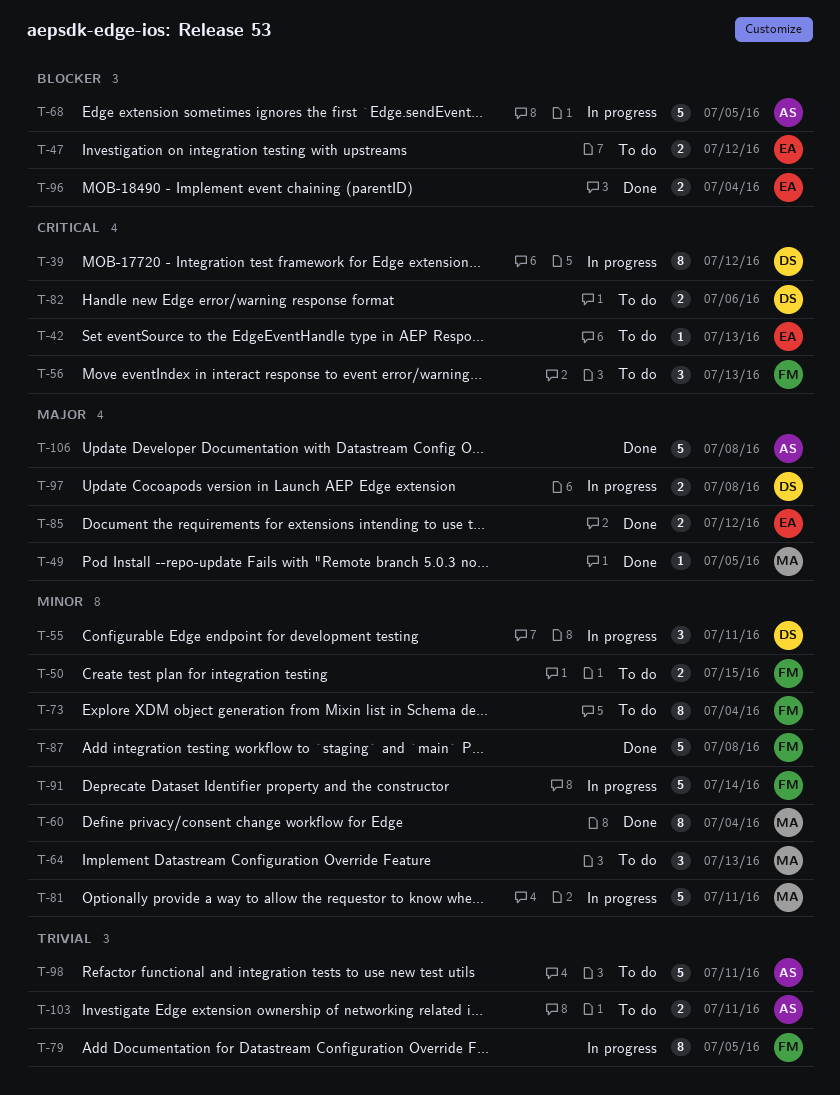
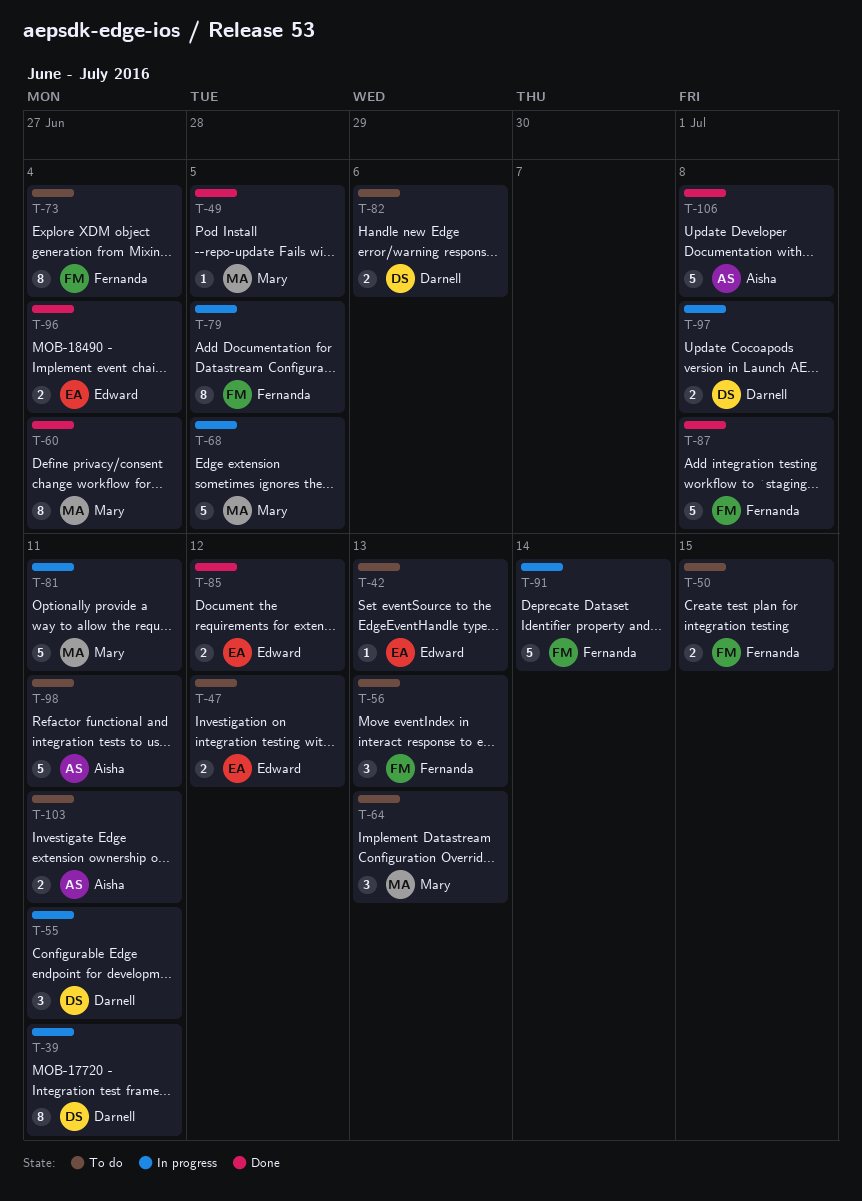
T-39, due: Jul 12 -> Jul 11
T-68, owner: Aisha -> Mary

